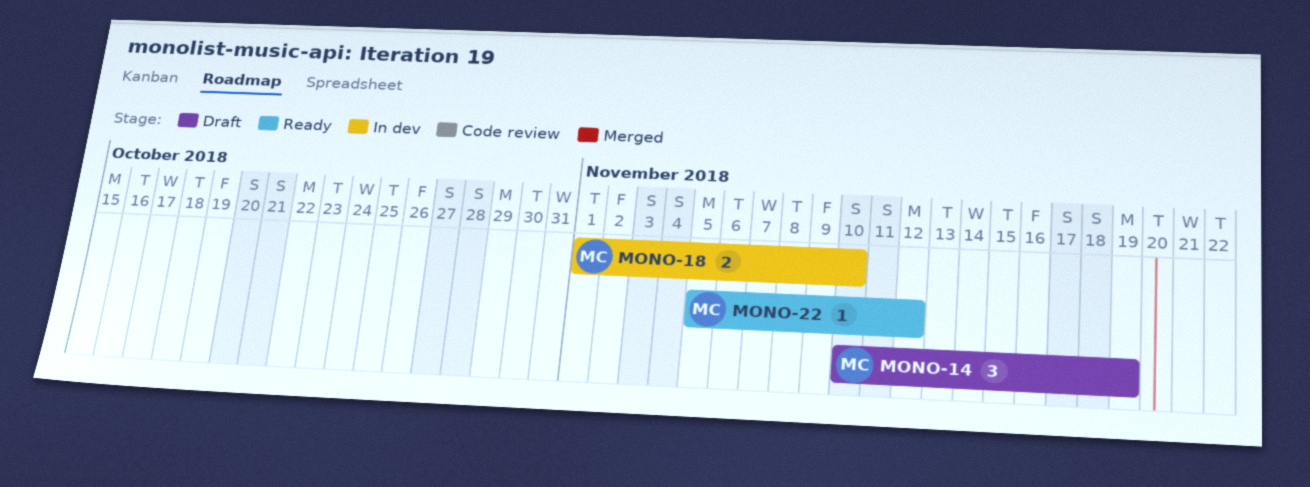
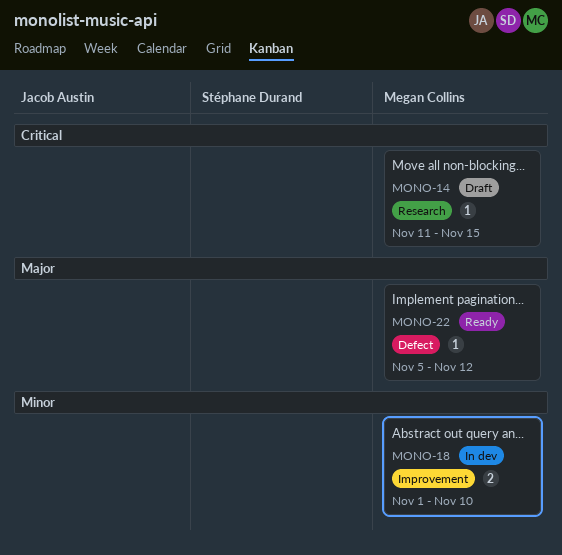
MONO-14, estimate: 3 -> 1
MONO-14, start: Nov 10 -> Nov 11
MONO-14, due: Nov 19 -> Nov 15

